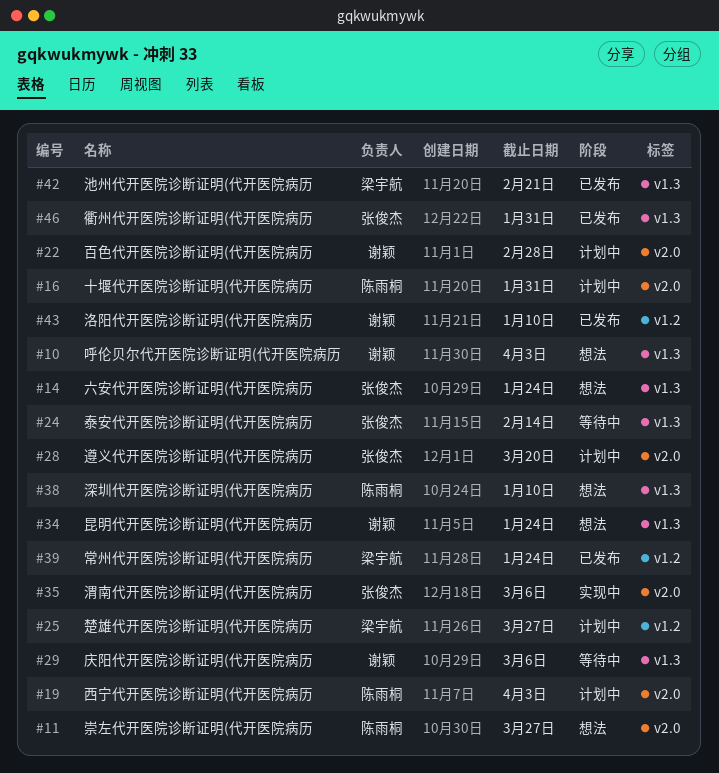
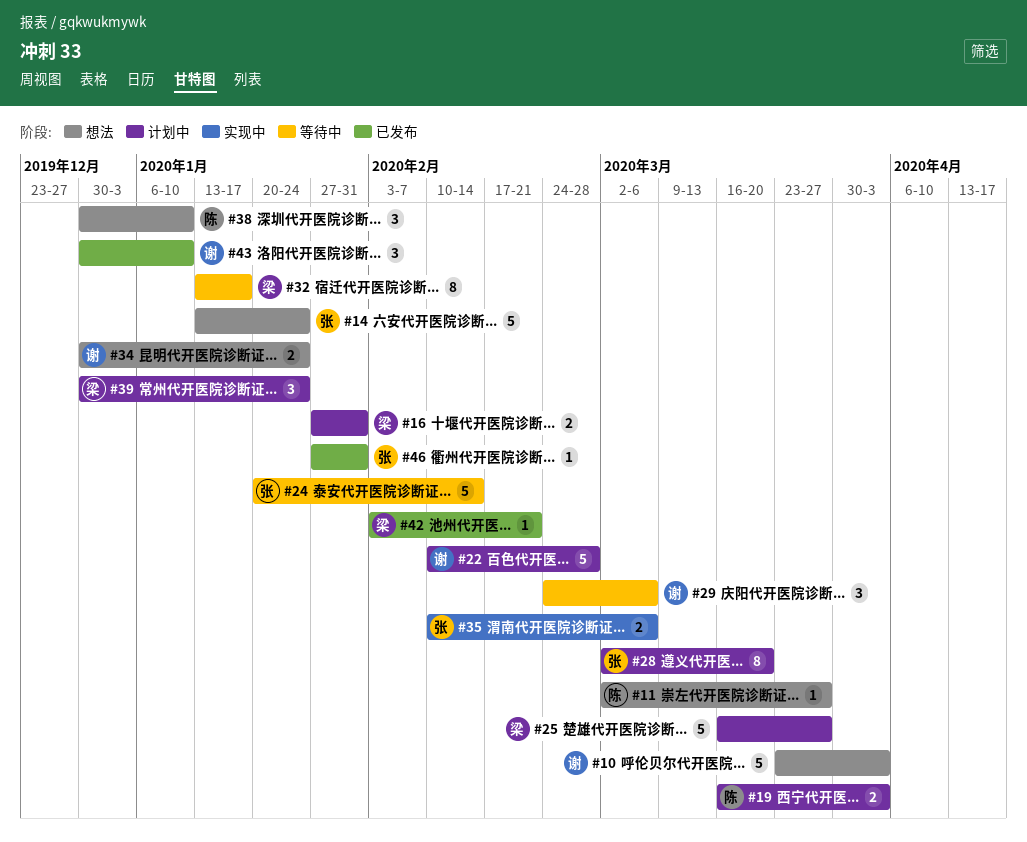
#16, owner: 陈雨桐 -> 梁宇航
#32: none -> present
#39, status: 已发布 -> 计划中

